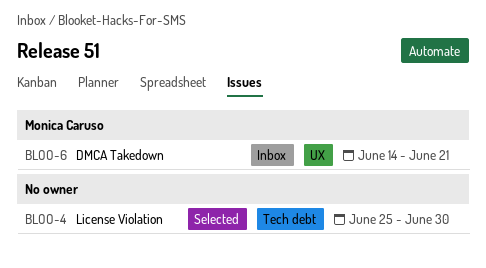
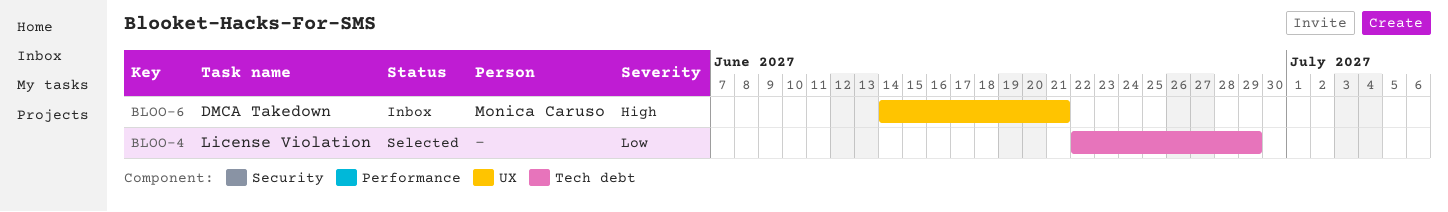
BLOO-4, start: Jun 25 -> Jun 22
BLOO-4, due: Jun 30 -> Jun 29

